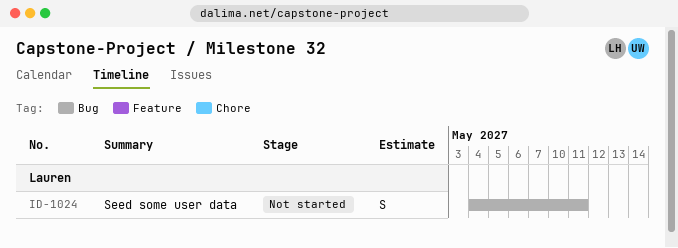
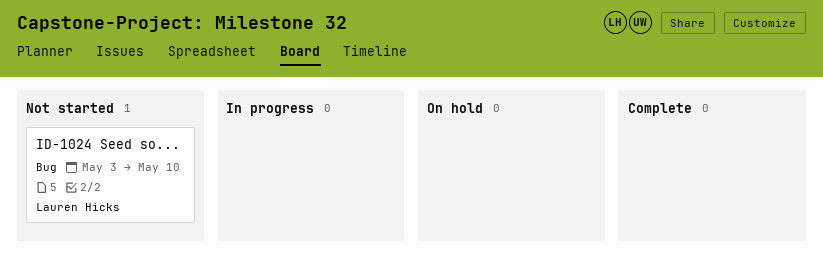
ID-1024, start: May 4 -> May 3
ID-1024, due: May 11 -> May 10

